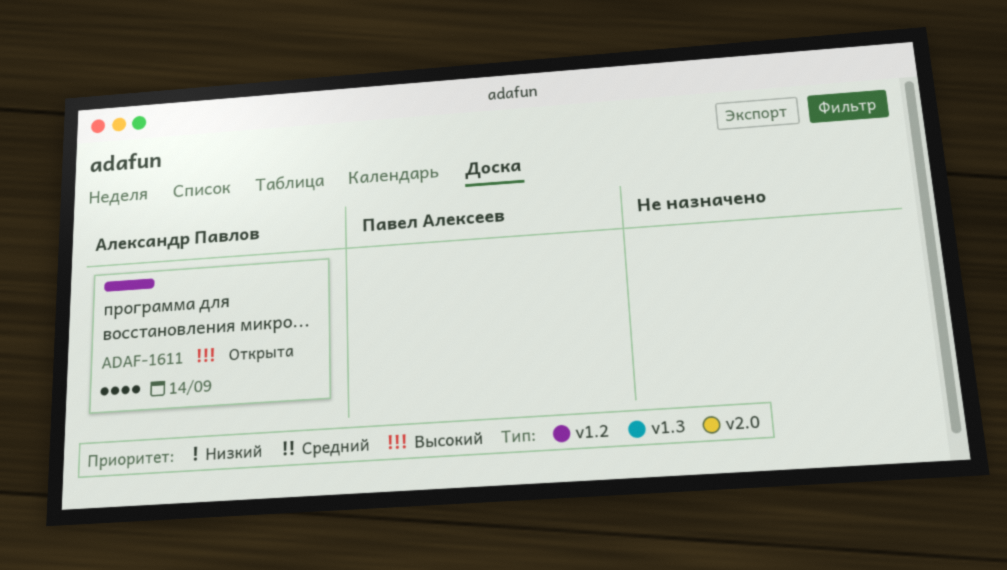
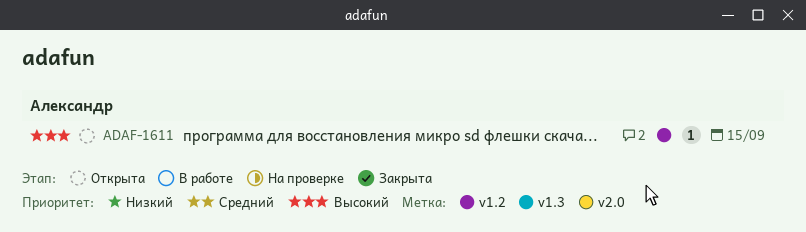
ADAF-1611, estimate: 4 -> 1
ADAF-1611, due: Sep 14 -> Sep 15

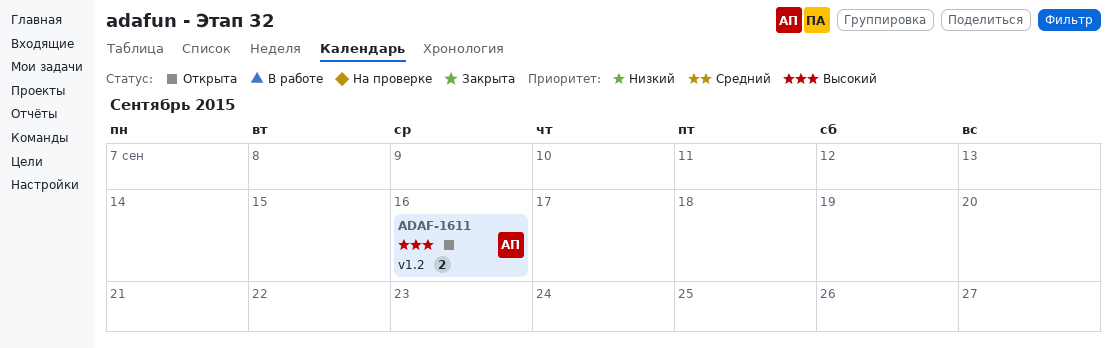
ADAF-1611, estimate: 1 -> 2
ADAF-1611, due: Sep 15 -> Sep 16

